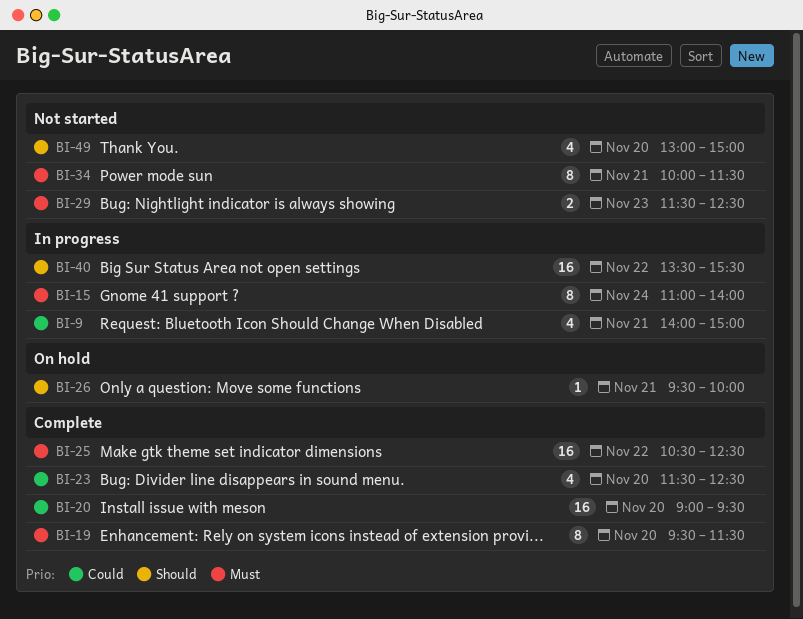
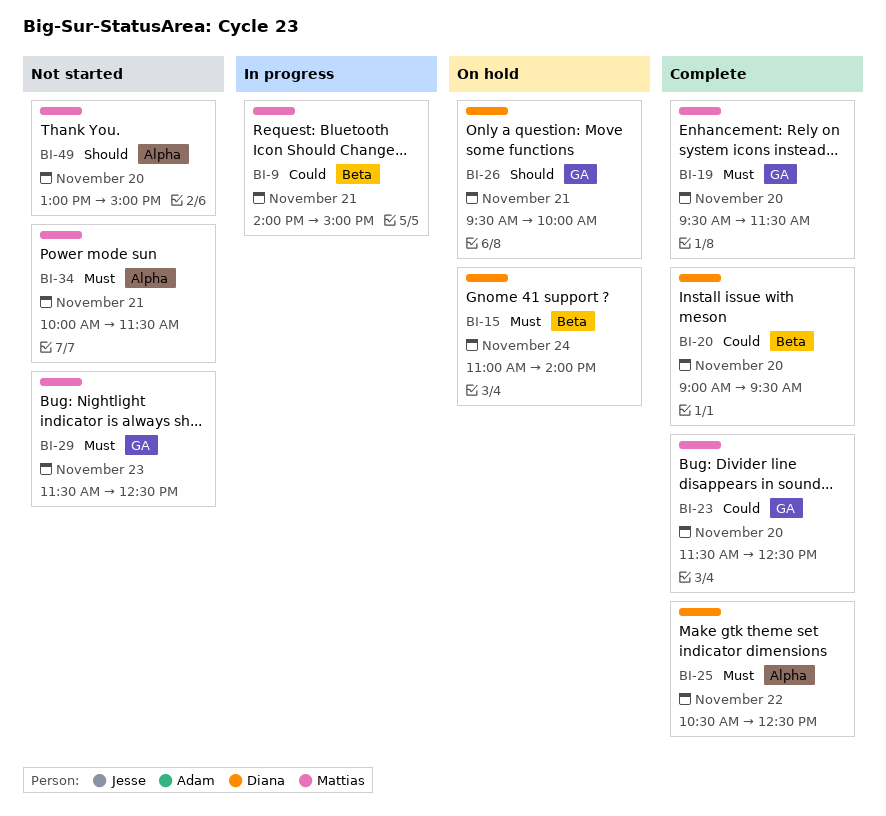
BI-15, status: In progress -> On hold
BI-40: present -> none

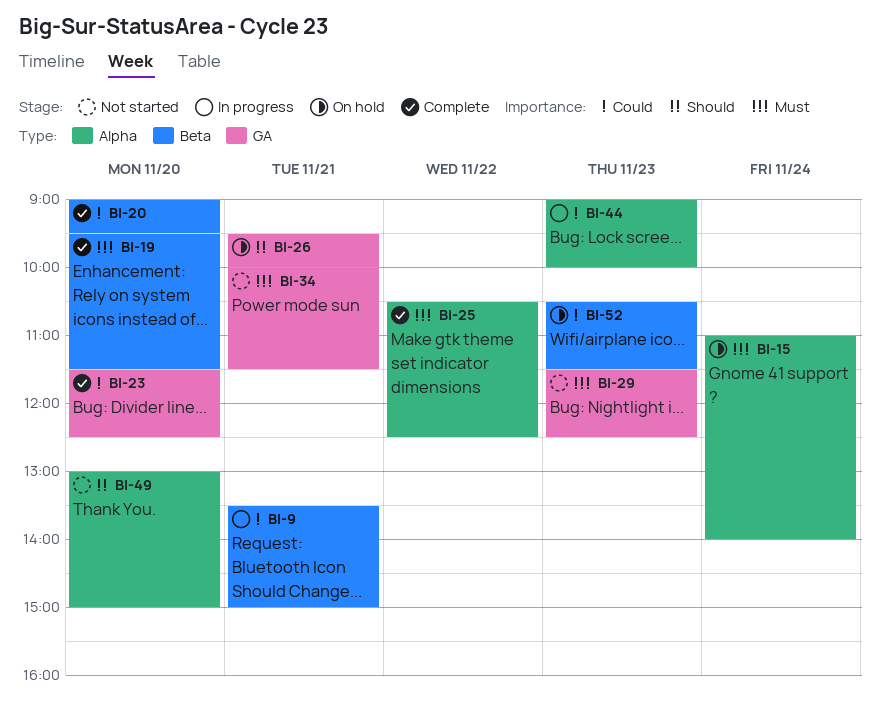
BI-9, begins: 14:00 -> 13:30
BI-15, label: Beta -> Alpha
BI-19, label: GA -> Beta
BI-34, label: Alpha -> GA
BI-44: none -> present
BI-52: none -> present

